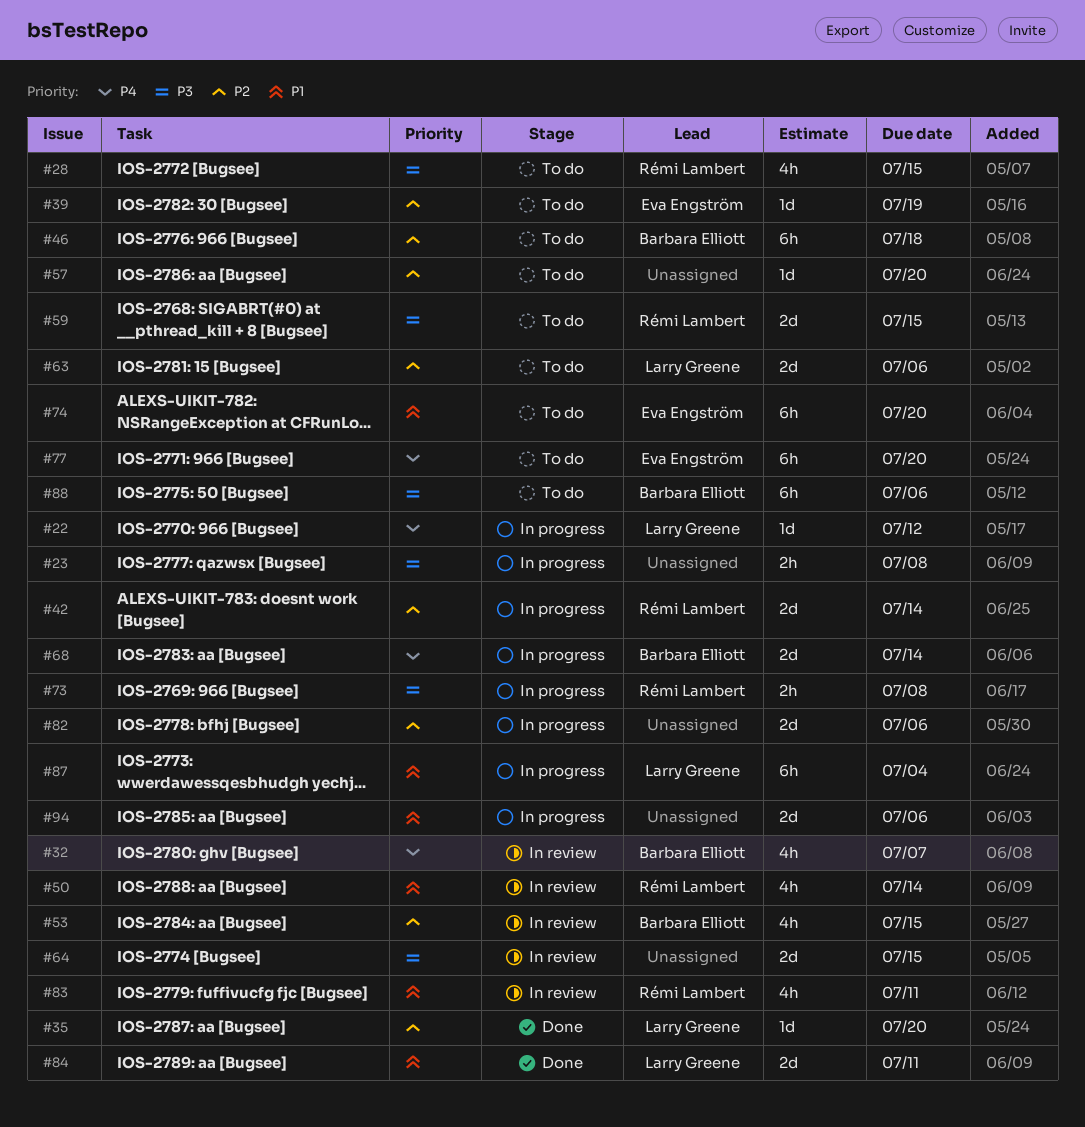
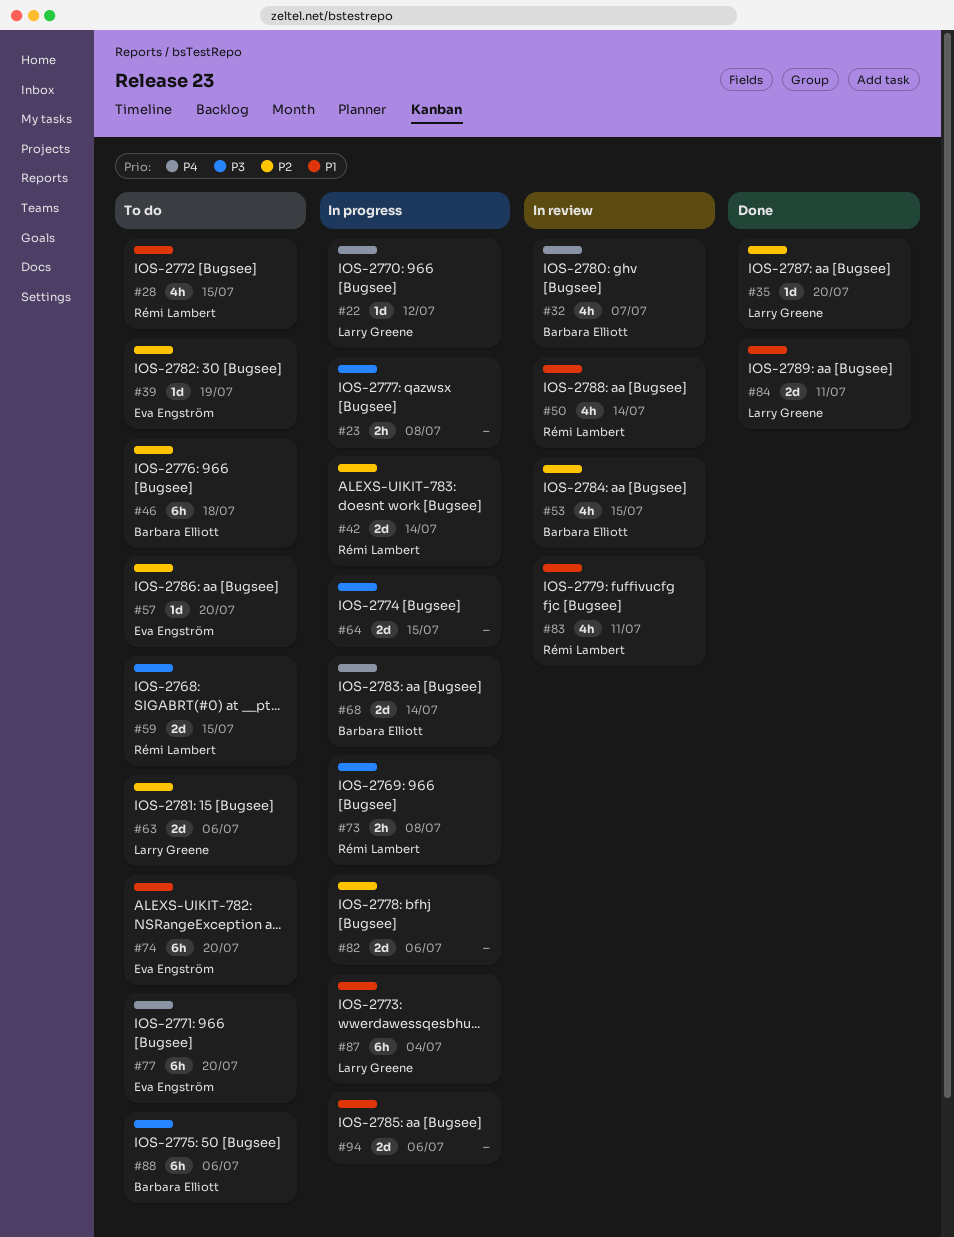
#28, priority: P3 -> P1
#57, owner: none -> Eva Engström
#64, status: In review -> In progress

